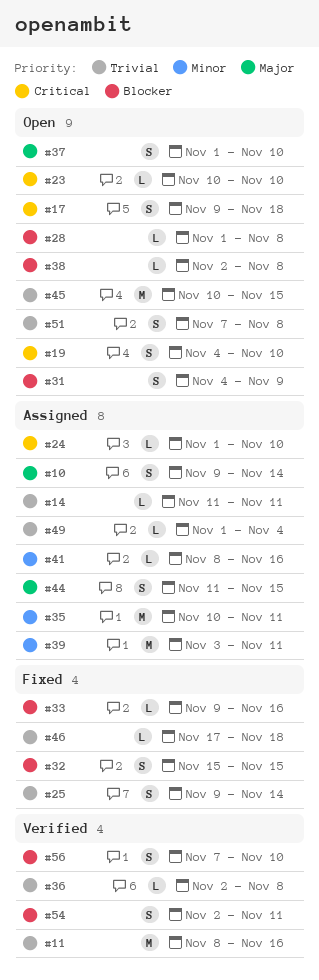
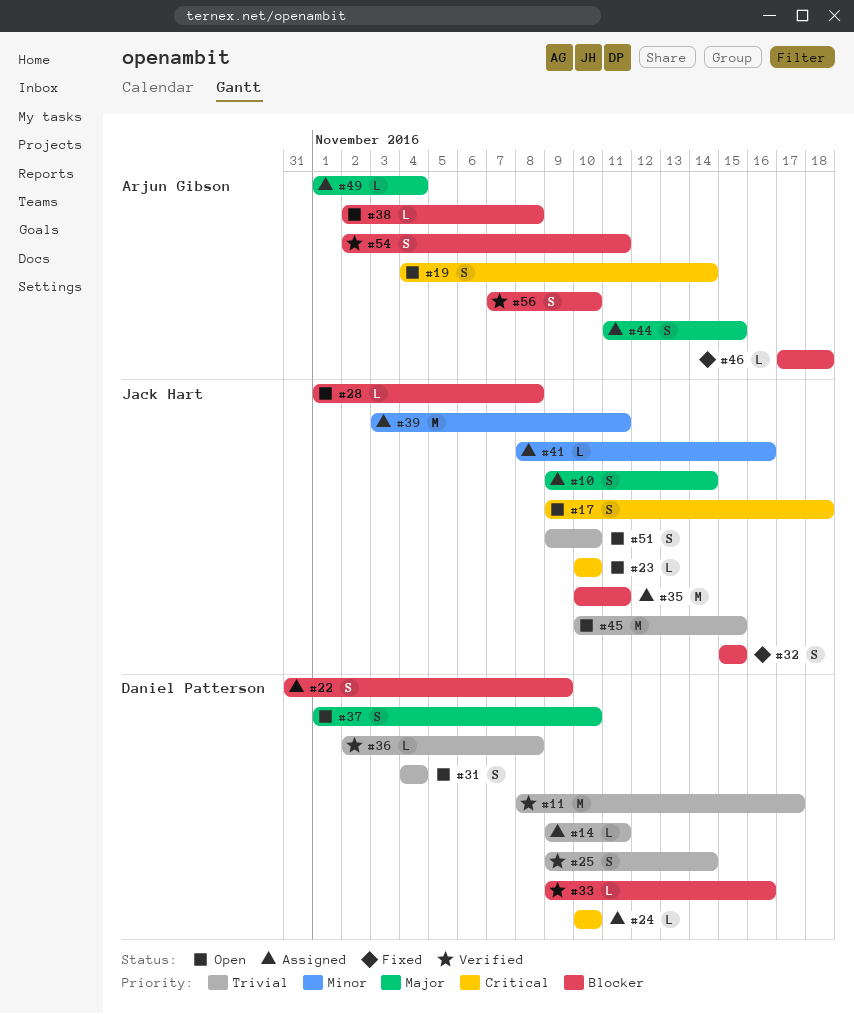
#11, due: Nov 16 -> Nov 17
#14, start: Nov 11 -> Nov 9
#19, due: Nov 10 -> Nov 14
#22: none -> present
#24, start: Nov 1 -> Nov 10
#25, status: Fixed -> Verified
#31, priority: Blocker -> Trivial
#31, due: Nov 9 -> Nov 4
#33, status: Fixed -> Verified
#35, priority: Minor -> Blocker
#46, priority: Trivial -> Blocker
#49, priority: Trivial -> Major
#51, start: Nov 7 -> Nov 9
#51, due: Nov 8 -> Nov 10

